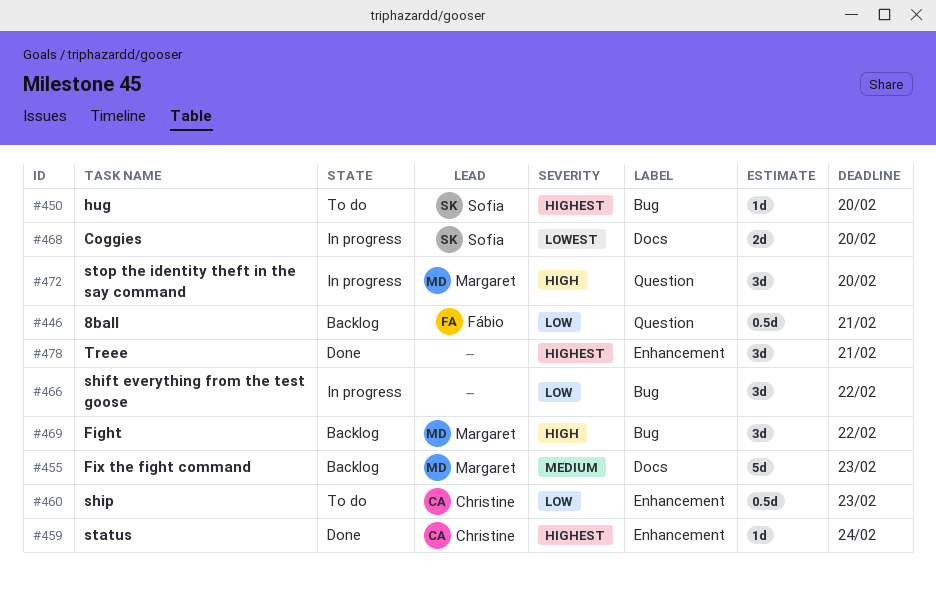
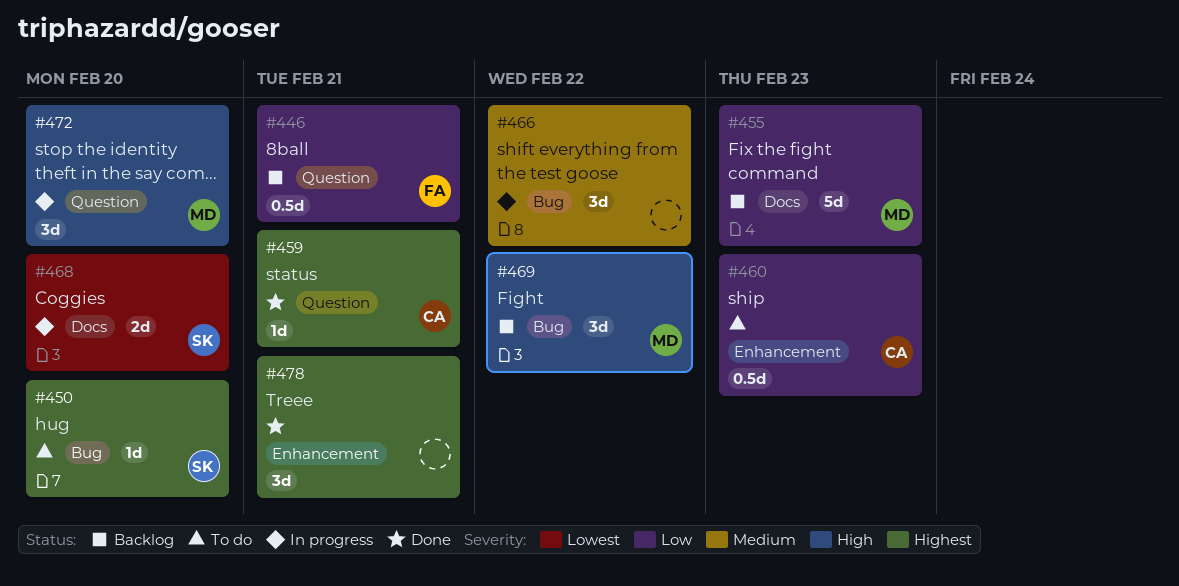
#455, priority: Medium -> Low
#459, label: Enhancement -> Question
#459, due: Feb 24 -> Feb 21
#466, priority: Low -> Medium

